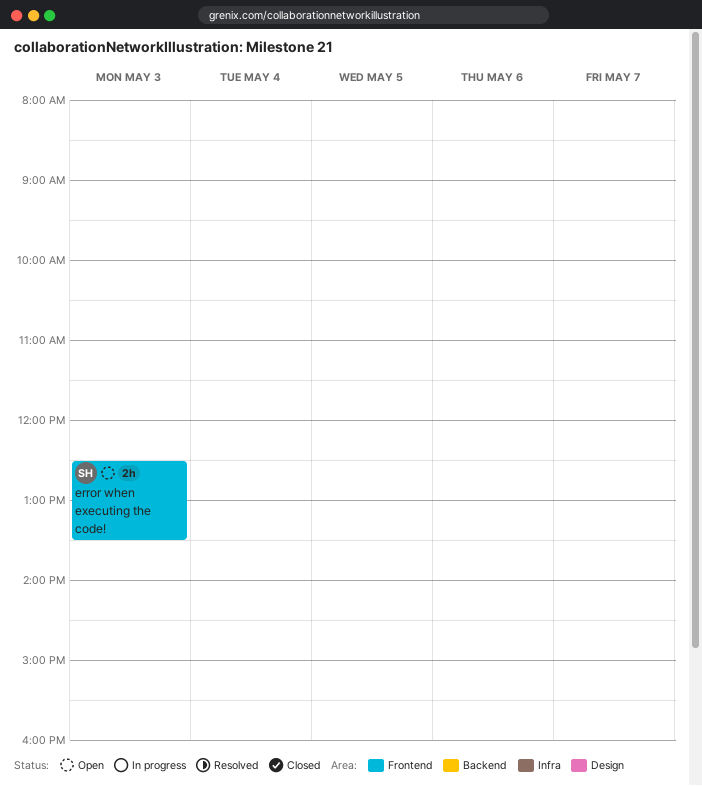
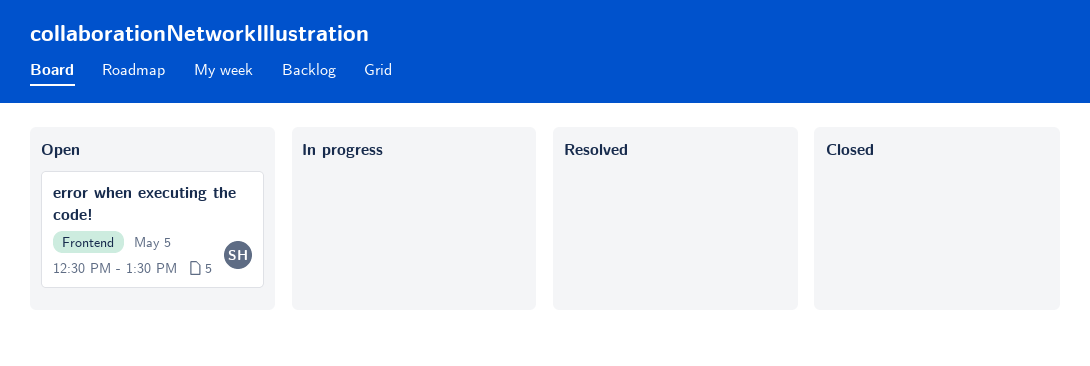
error when executing the code!, day: May 3 -> May 5

